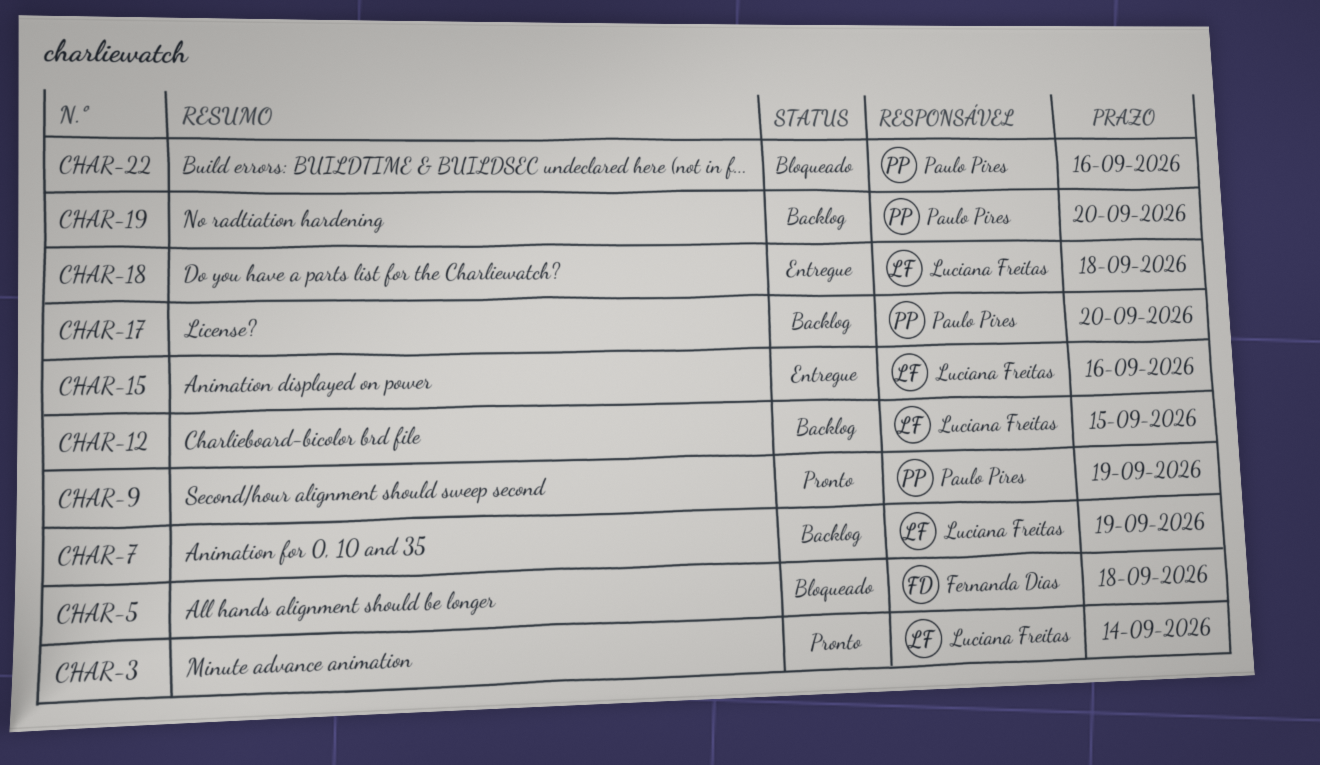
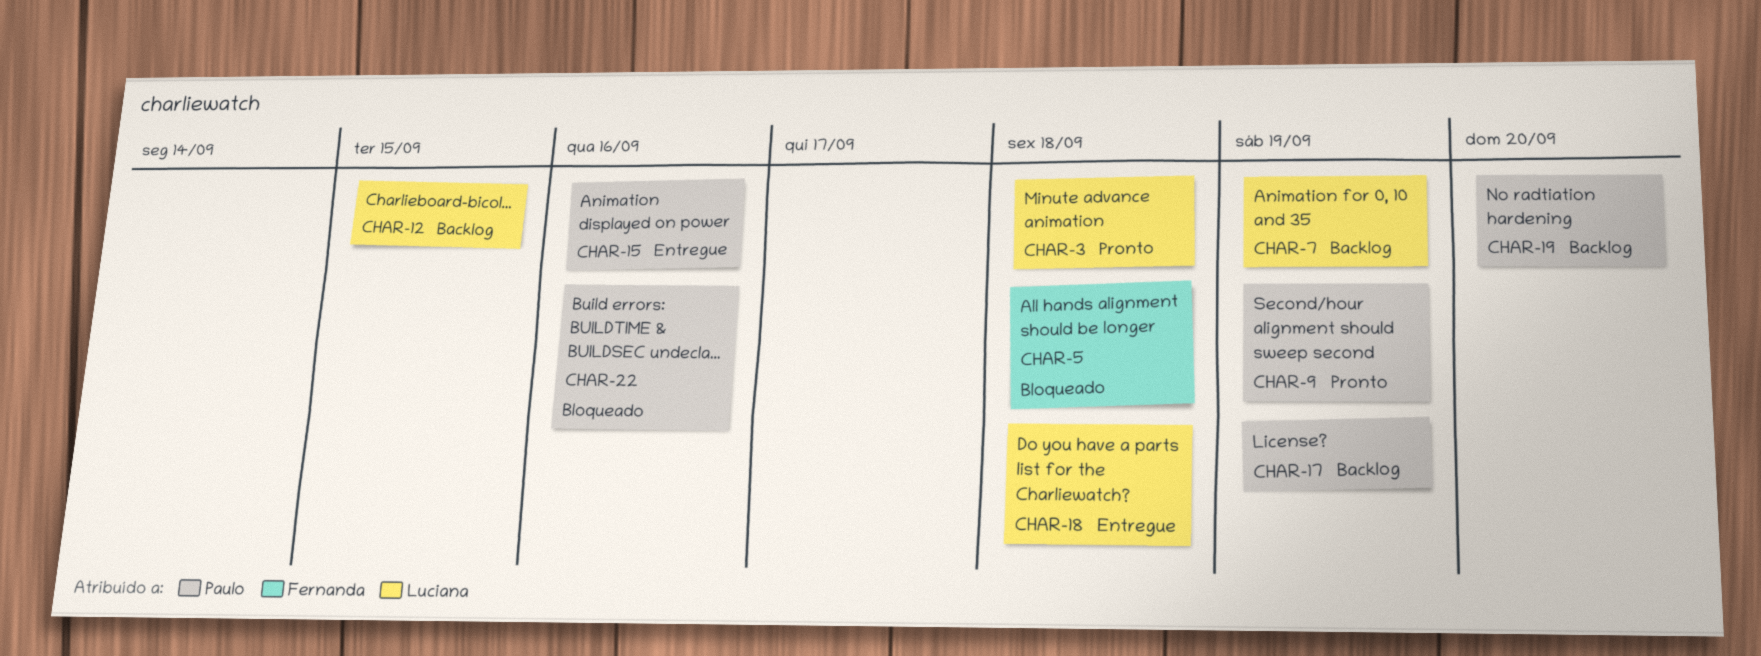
CHAR-3, due: Sep 14 -> Sep 18
CHAR-15, owner: Luciana Freitas -> Paulo Pires
CHAR-17, due: Sep 20 -> Sep 19

